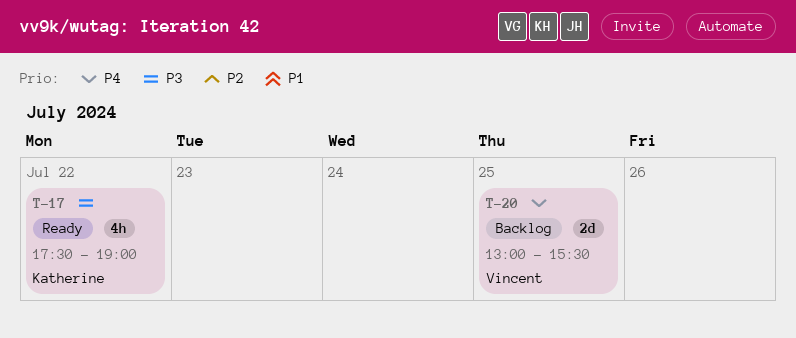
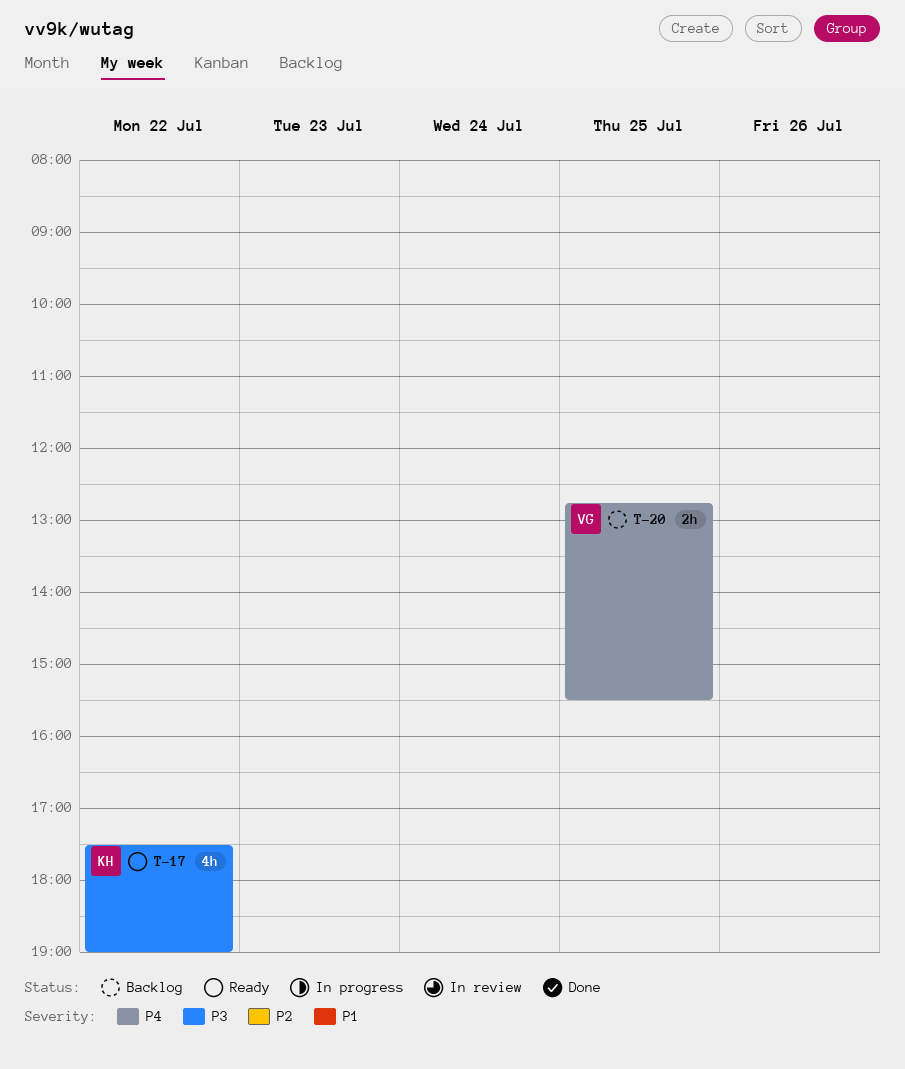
T-20, estimate: 2d -> 2h
T-20, begins: 13:00 -> 12:45

